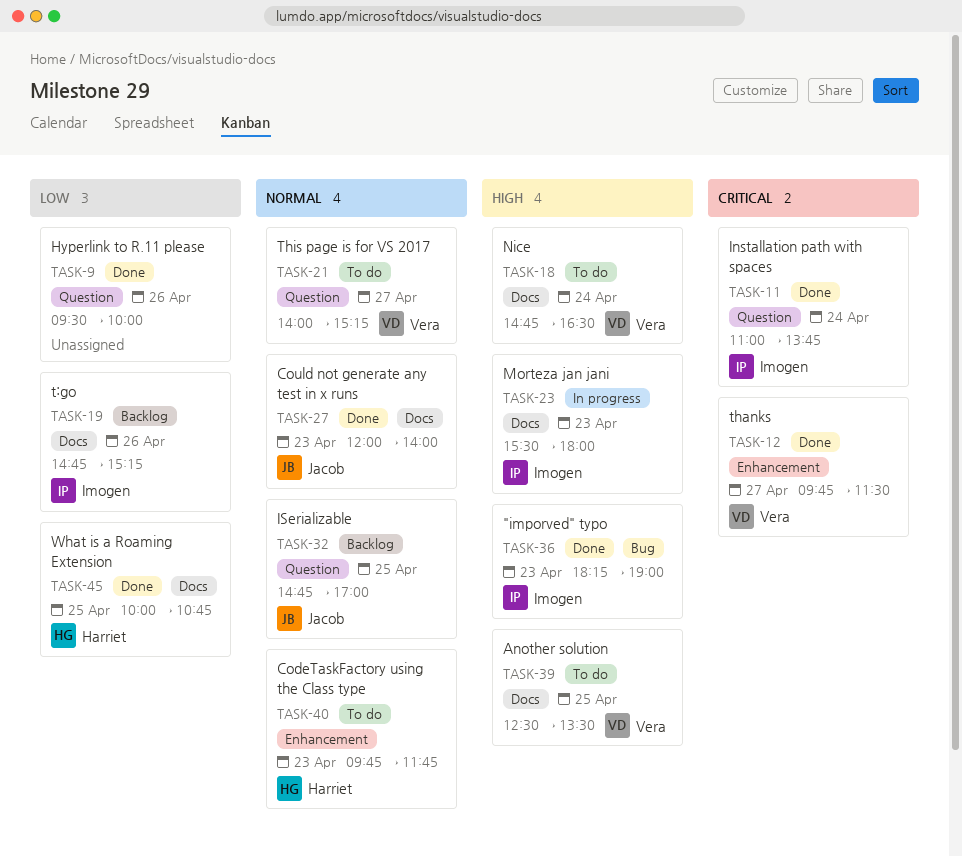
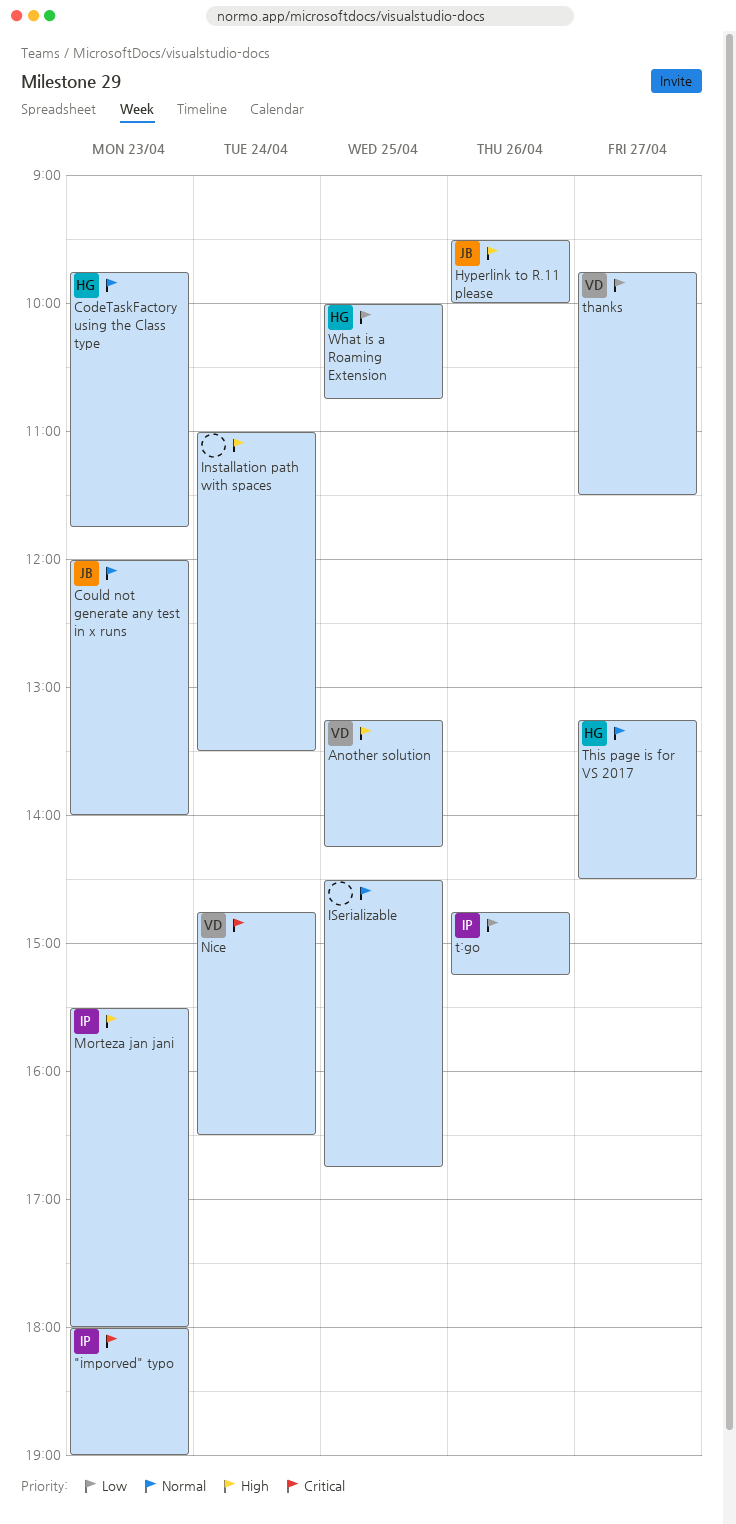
"imporved" typo, priority: High -> Critical
"imporved" typo, begins: 18:15 -> 18:00
Another solution, begins: 12:30 -> 13:15
Another solution, ends: 13:30 -> 14:15
Hyperlink to R.11 please, owner: none -> Jacob
Hyperlink to R.11 please, priority: Low -> High
Installation path with spaces, owner: Imogen -> none
Installation path with spaces, priority: Critical -> High
Installation path with spaces, ends: 13:45 -> 13:30
ISerializable, owner: Jacob -> none
ISerializable, begins: 14:45 -> 14:30
ISerializable, ends: 17:00 -> 16:45
Nice, priority: High -> Critical
thanks, priority: Critical -> Low
This page is for VS 2017, owner: Vera -> Harriet
This page is for VS 2017, begins: 14:00 -> 13:15
This page is for VS 2017, ends: 15:15 -> 14:30

